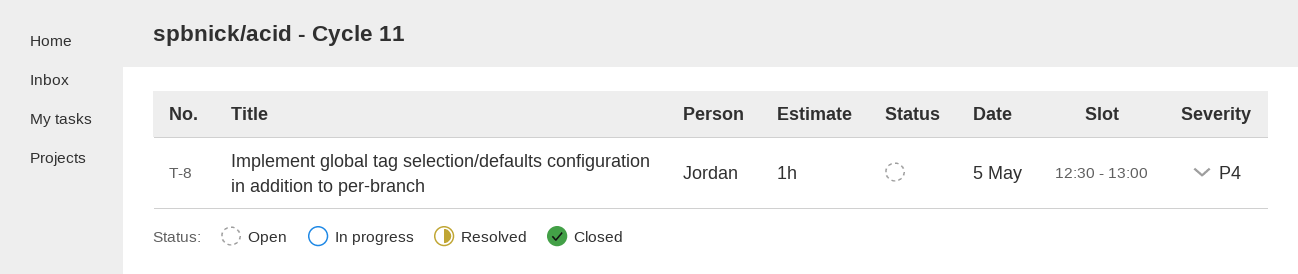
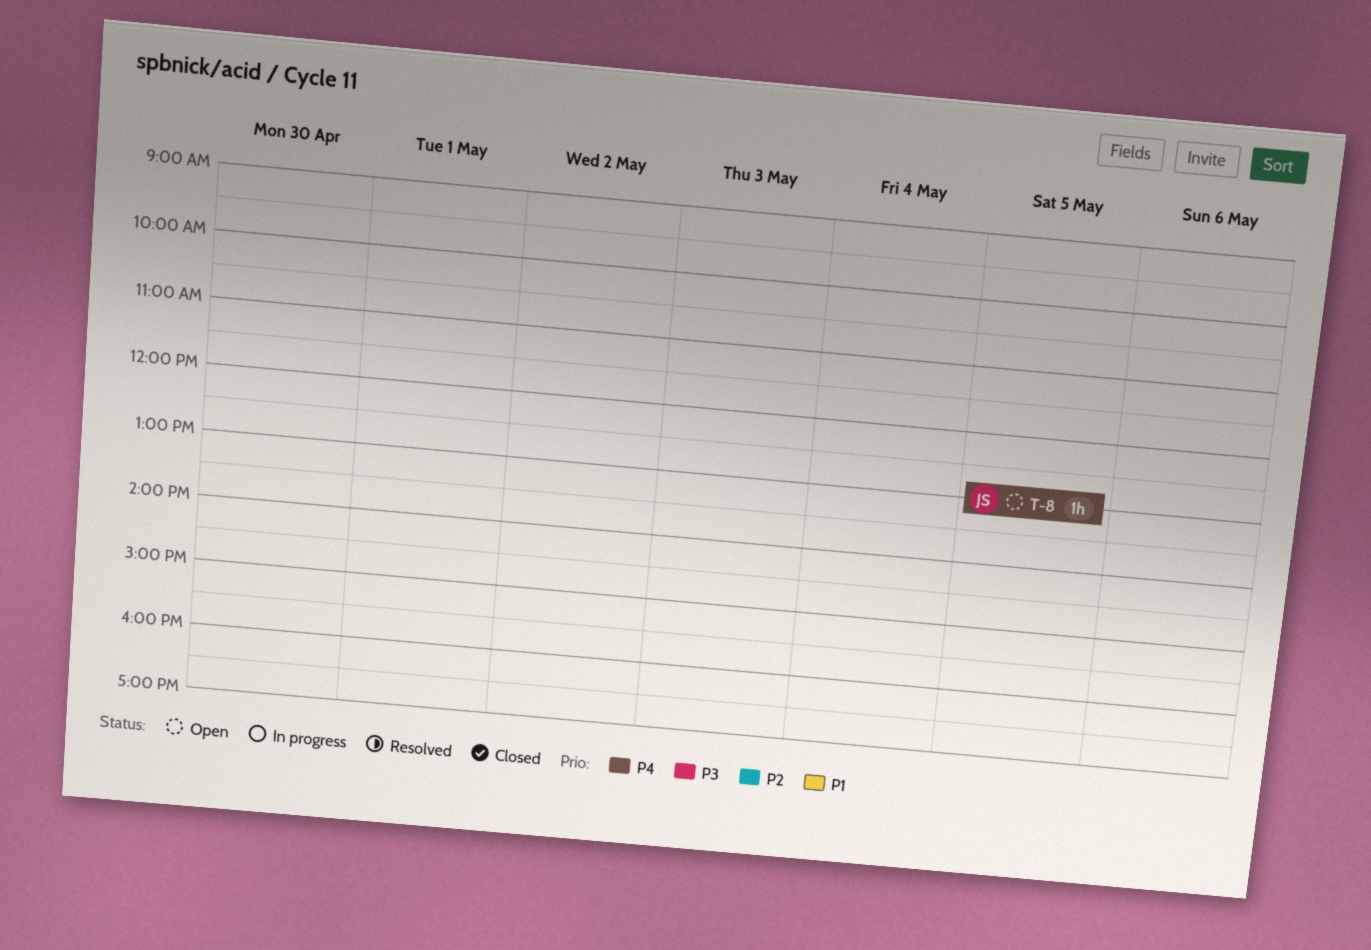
T-8, begins: 12:30 -> 12:45
T-8, ends: 13:00 -> 13:15

